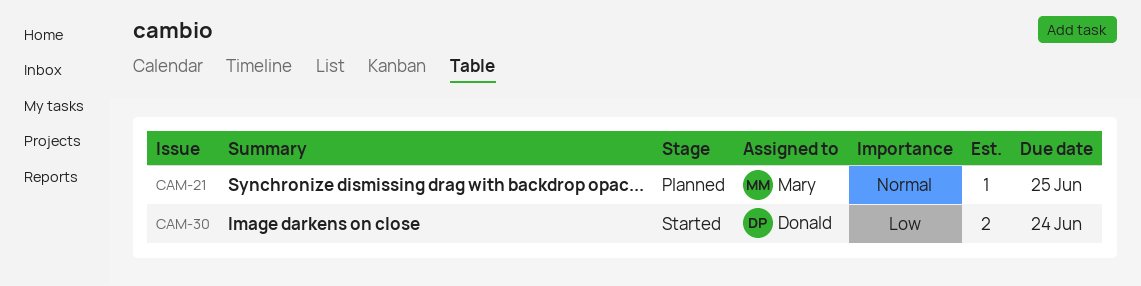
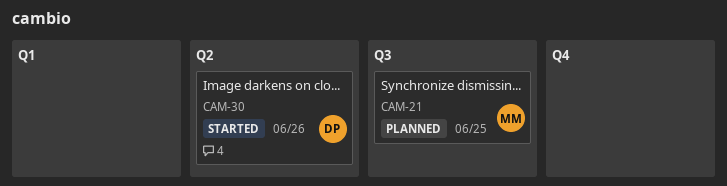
CAM-30, due: Jun 24 -> Jun 26

